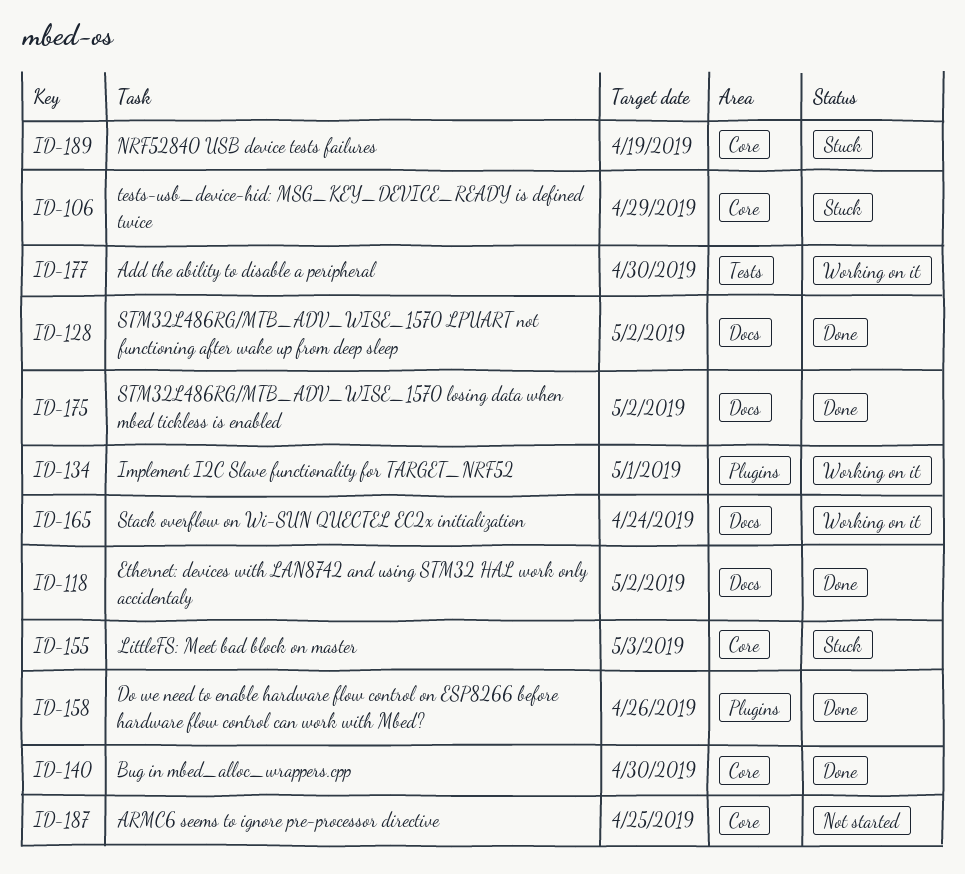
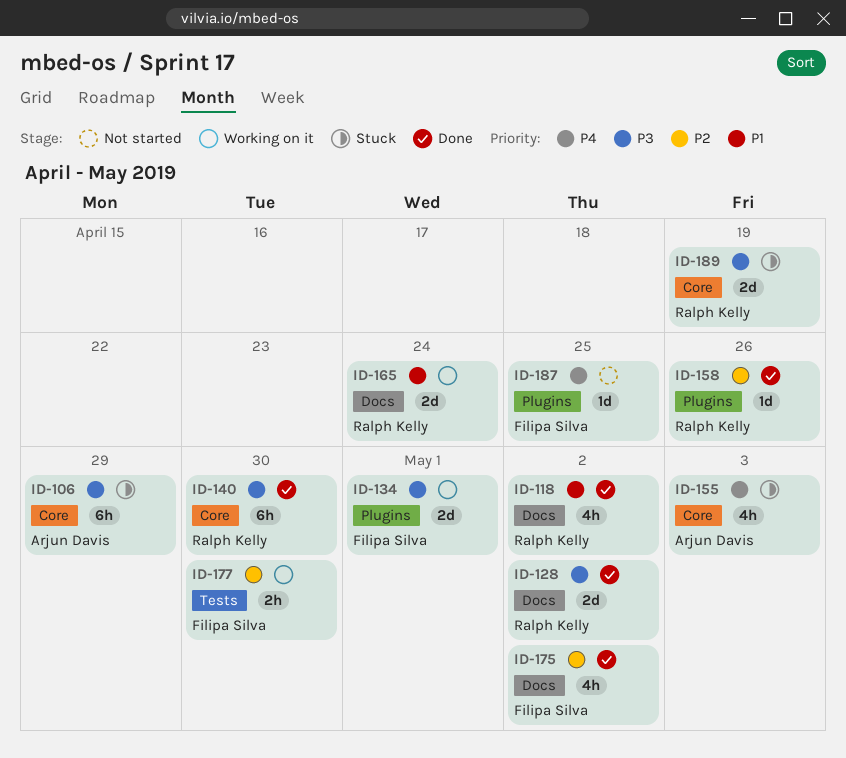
ID-187, label: Core -> Plugins

